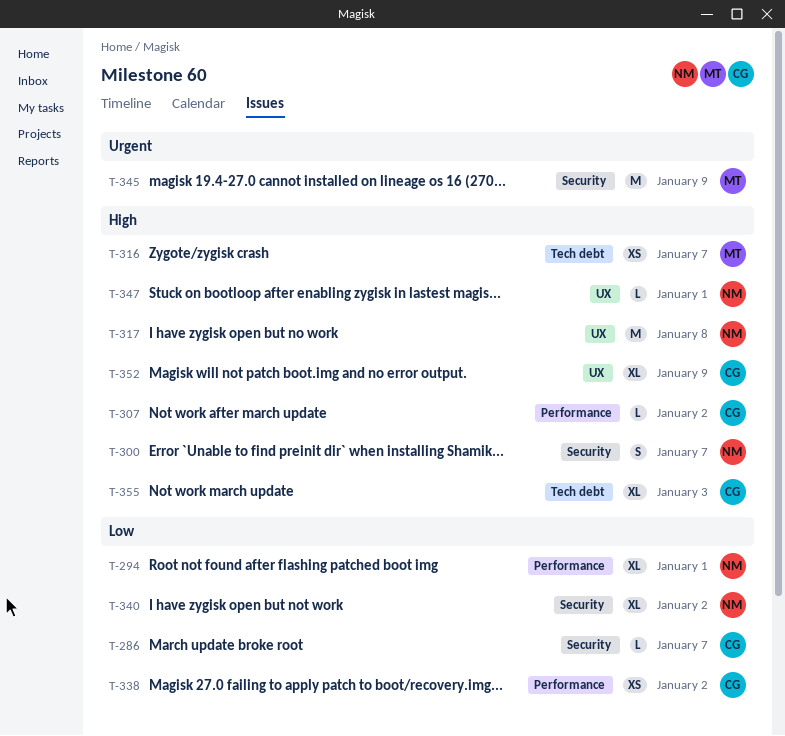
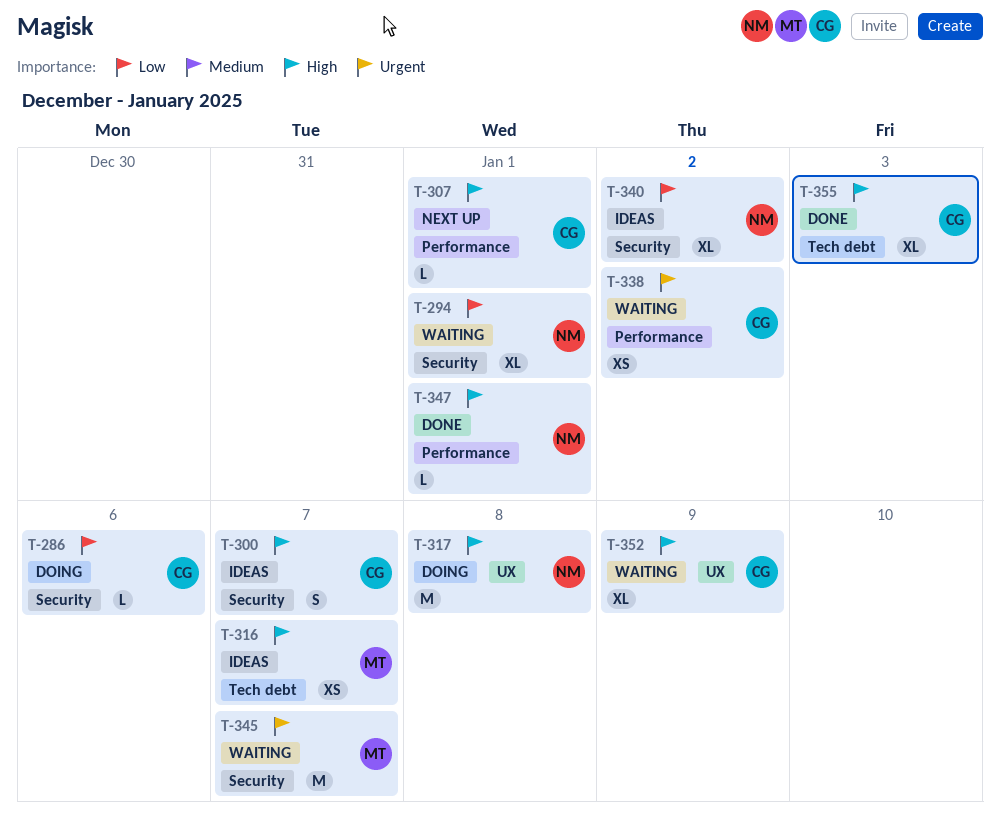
T-286, due: Jan 7 -> Jan 6
T-294, label: Performance -> Security
T-300, owner: NM -> CG
T-307, due: Jan 2 -> Jan 1
T-338, priority: Low -> Urgent
T-345, due: Jan 9 -> Jan 7
T-347, label: UX -> Performance

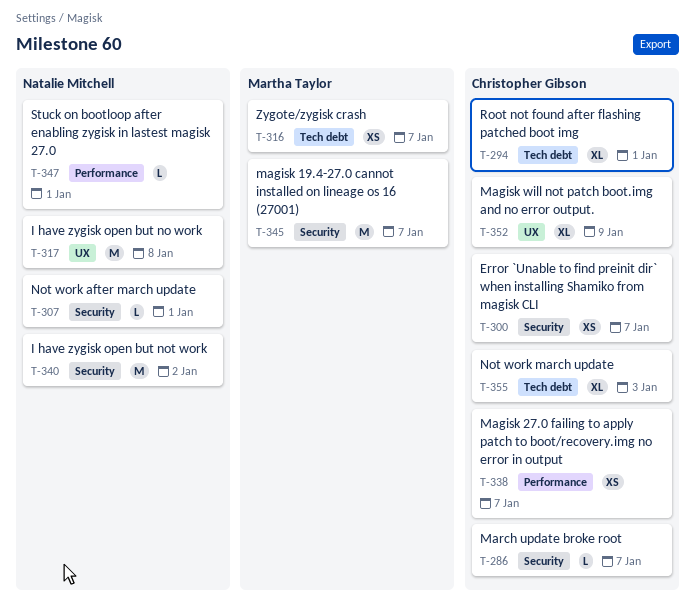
T-286, due: Jan 6 -> Jan 7
T-294, owner: Natalie Mitchell -> Christopher Gibson
T-294, label: Security -> Tech debt
T-300, estimate: S -> XS
T-307, owner: Christopher Gibson -> Natalie Mitchell
T-307, label: Performance -> Security
T-338, due: Jan 2 -> Jan 7
T-340, estimate: XL -> M

